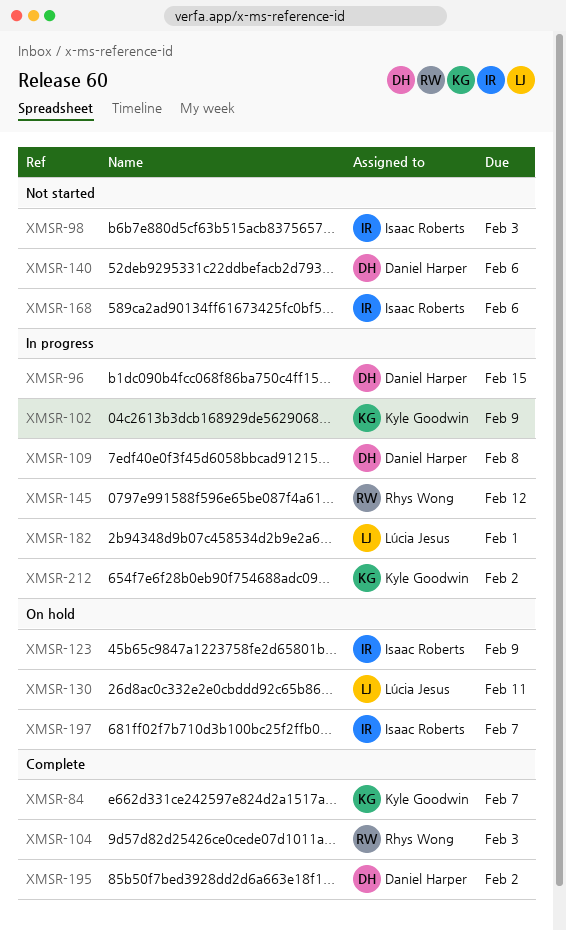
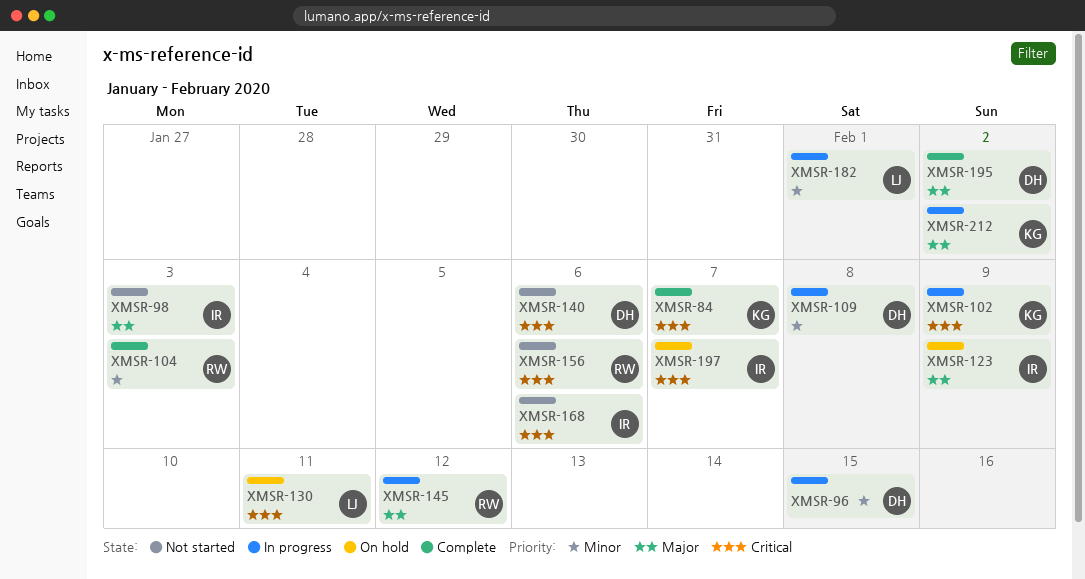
XMSR-156: none -> present

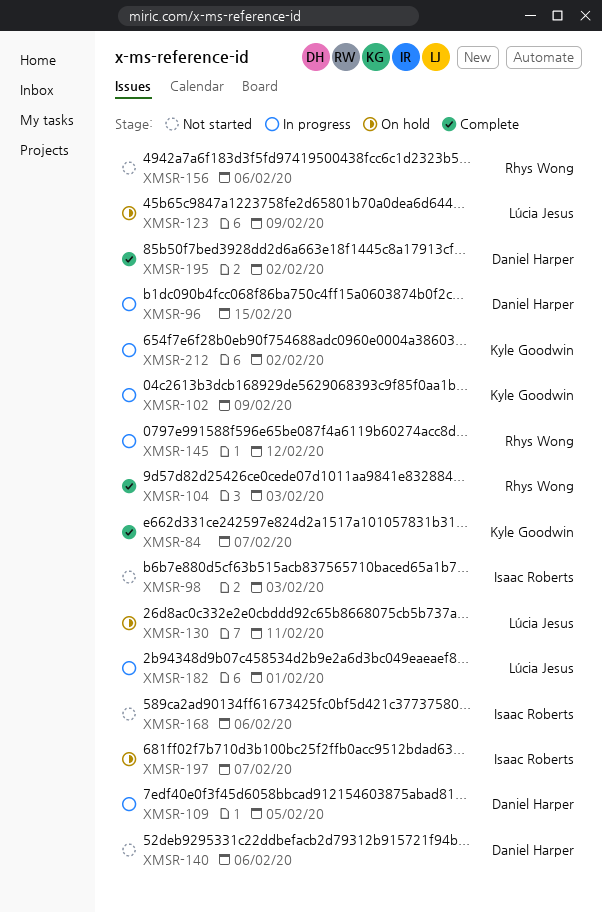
XMSR-109, due: Feb 8 -> Feb 5
XMSR-123, owner: Isaac Roberts -> Lúcia Jesus

